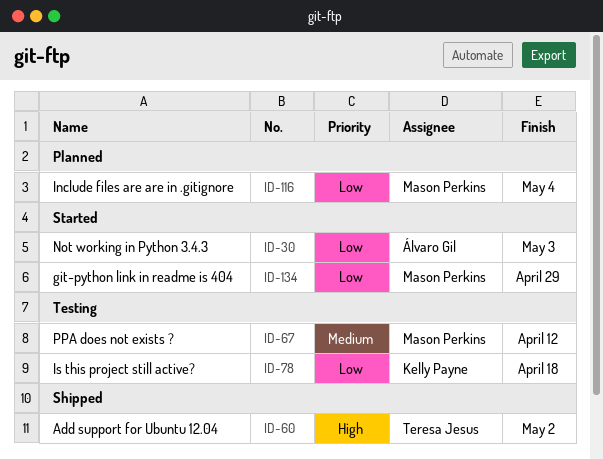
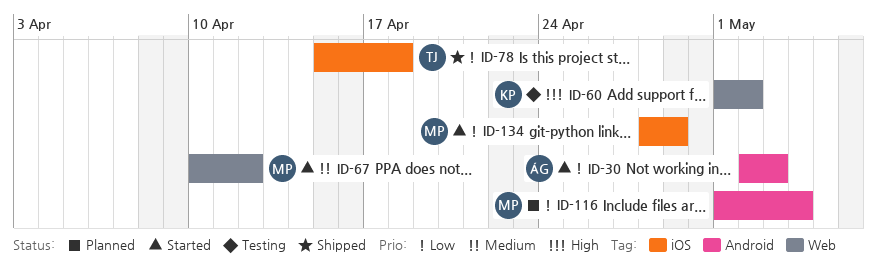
ID-60, status: Shipped -> Testing
ID-60, owner: Teresa Jesus -> Kelly Payne
ID-67, status: Testing -> Started
ID-78, status: Testing -> Shipped
ID-78, owner: Kelly Payne -> Teresa Jesus

